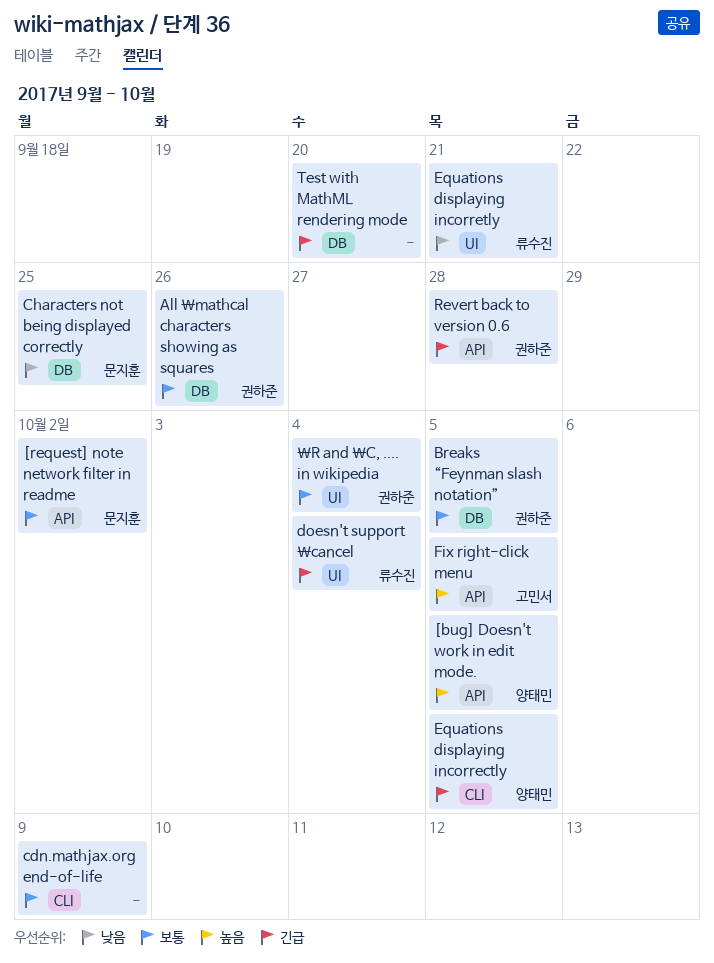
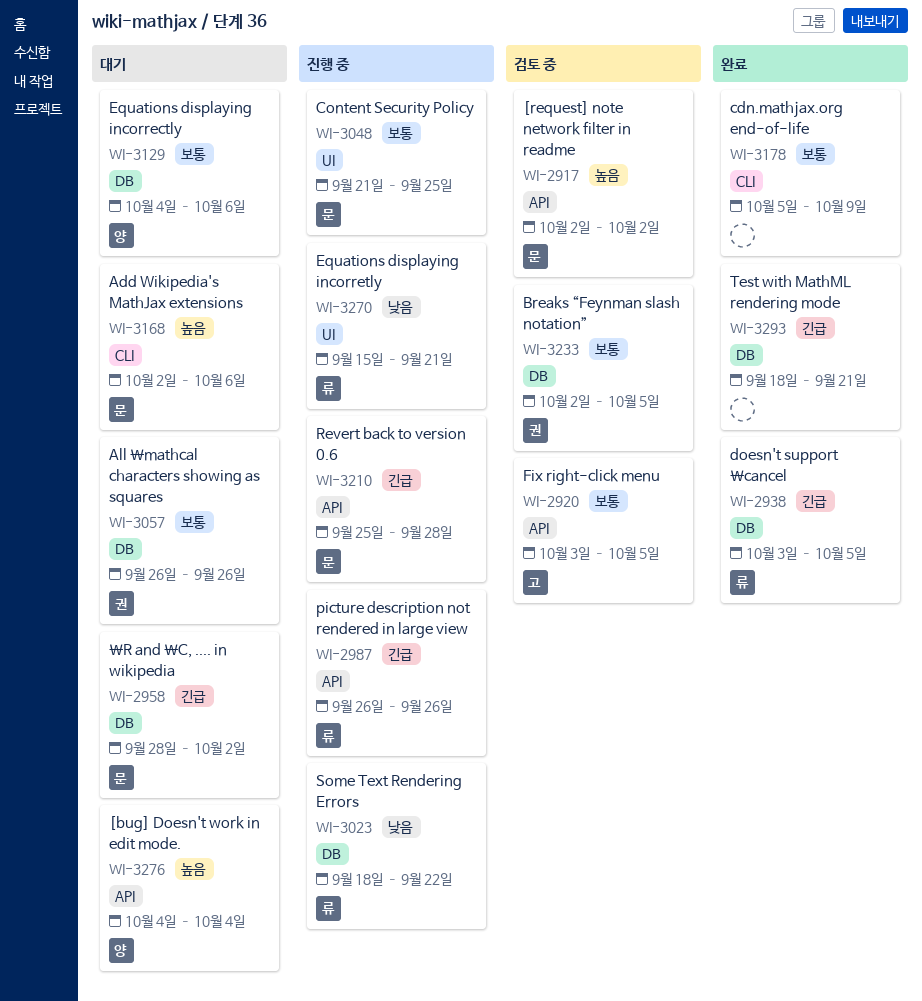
[bug] Doesn't work in edit mode., due: Oct 5 -> Oct 4
[request] note network filter in readme, priority: 보통 -> 높음
\R and \C, .... in wikipedia, owner: 권하준 -> 문지훈
\R and \C, .... in wikipedia, priority: 보통 -> 긴급
\R and \C, .... in wikipedia, label: UI -> DB
\R and \C, .... in wikipedia, due: Oct 4 -> Oct 2
Add Wikipedia's MathJax extensions: none -> present
Characters not being displayed correctly: present -> none
Content Security Policy: none -> present
doesn't support \cancel, label: UI -> DB
doesn't support \cancel, due: Oct 4 -> Oct 5
Equations displaying incorrectly, priority: 긴급 -> 보통
Equations displaying incorrectly, label: CLI -> DB
Equations displaying incorrectly, due: Oct 5 -> Oct 6
Fix right-click menu, priority: 높음 -> 보통
picture description not rendered in large view: none -> present
Revert back to version 0.6, owner: 권하준 -> 문지훈
Some Text Rendering Errors: none -> present
Test with MathML rendering mode, due: Sep 20 -> Sep 21

